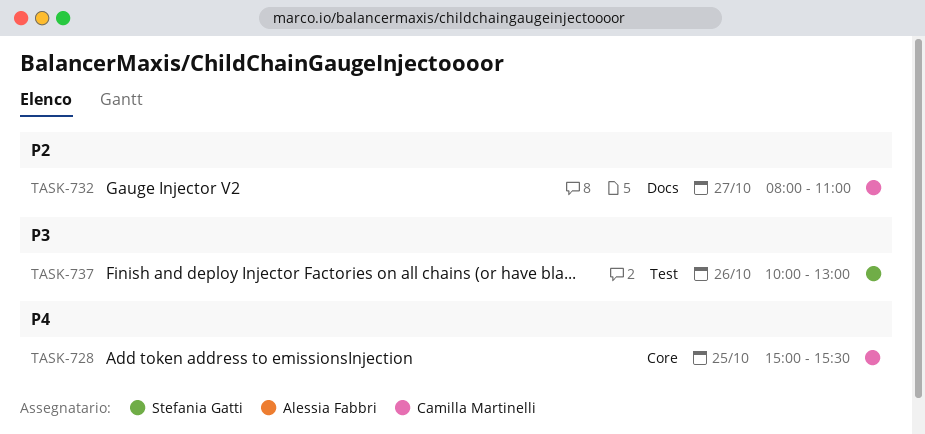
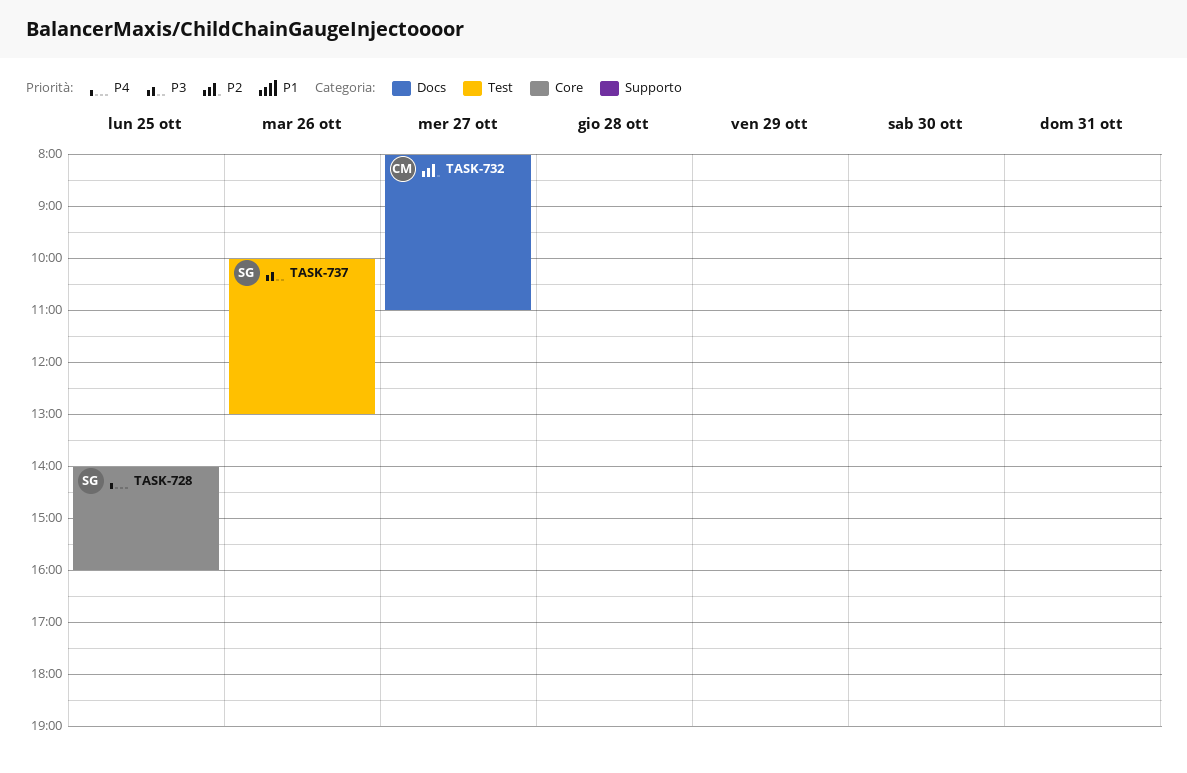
TASK-728, owner: Camilla Martinelli -> Stefania Gatti
TASK-728, begins: 15:00 -> 14:00
TASK-728, ends: 15:30 -> 16:00

